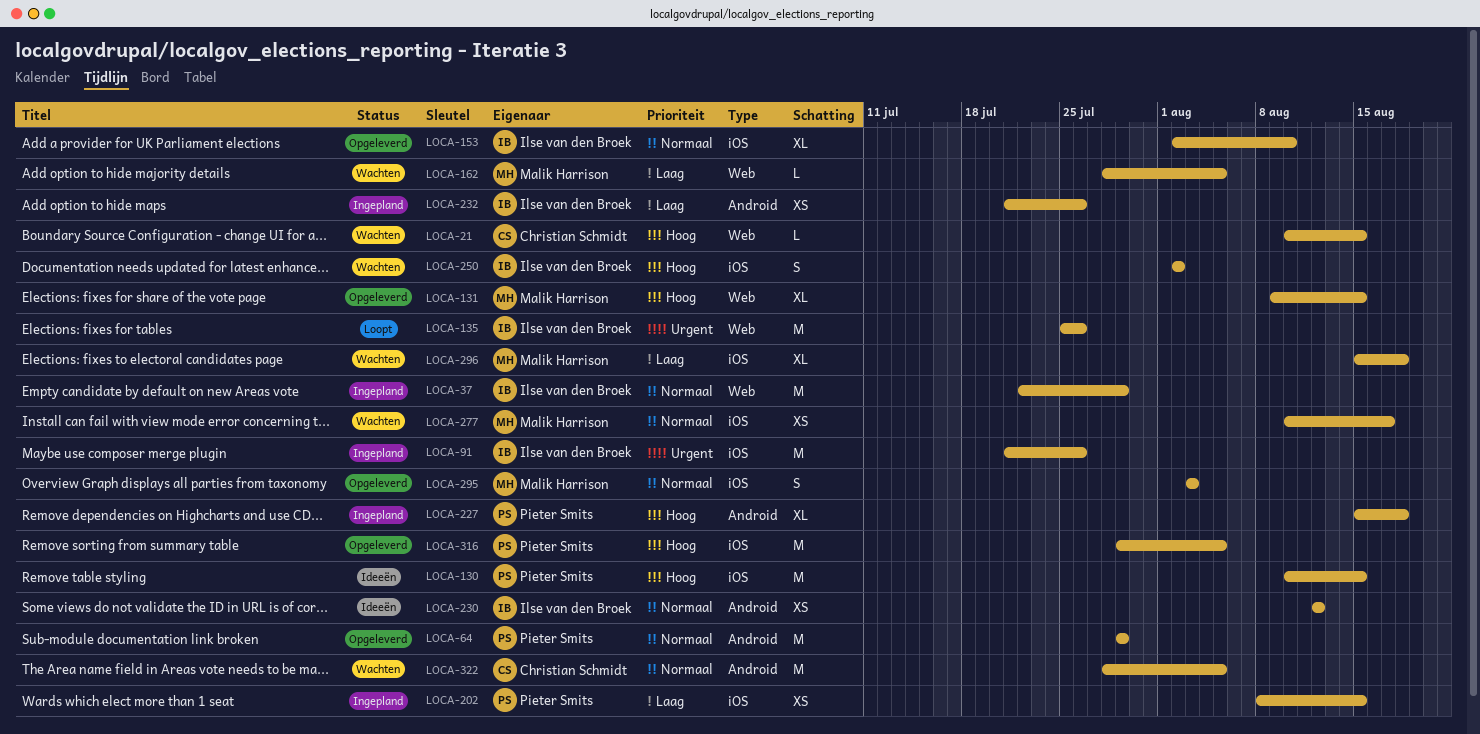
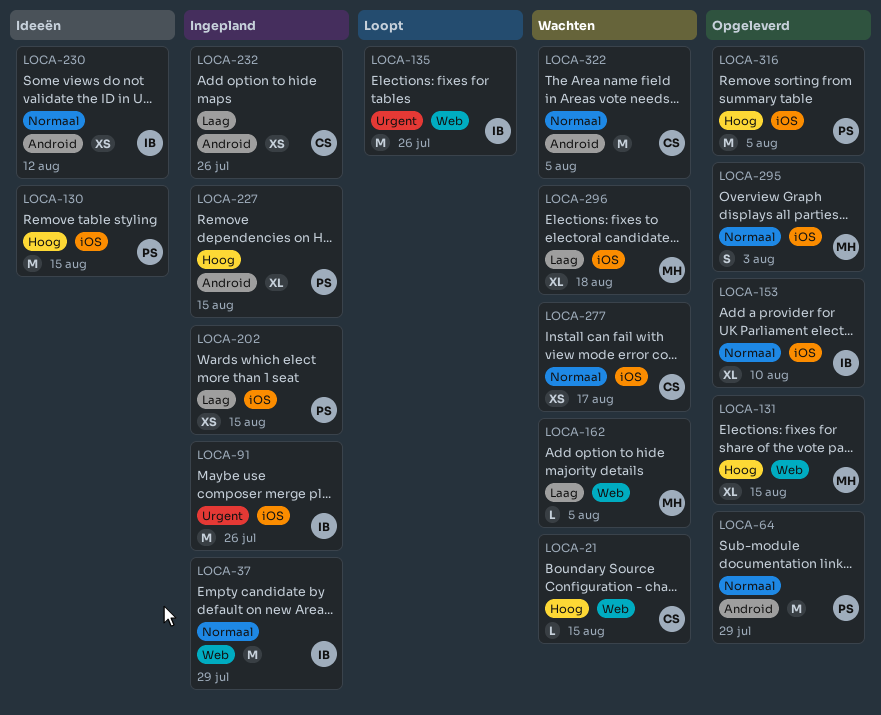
LOCA-227, due: Aug 18 -> Aug 15
LOCA-232, owner: Ilse van den Broek -> Christian Schmidt
LOCA-250: present -> none
LOCA-277, owner: Malik Harrison -> Christian Schmidt

